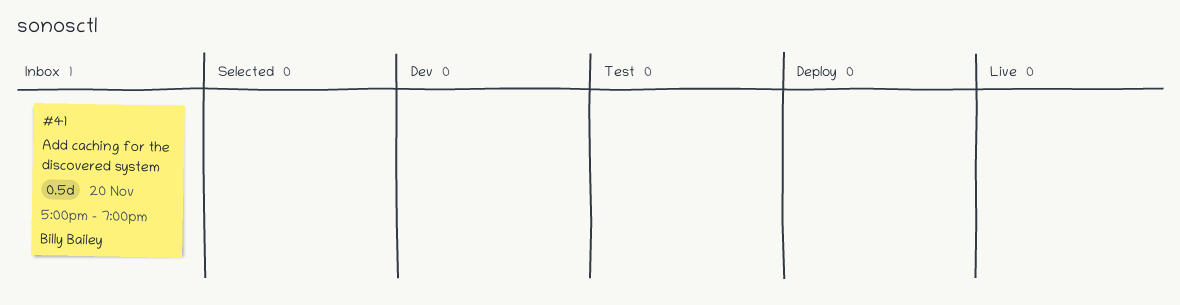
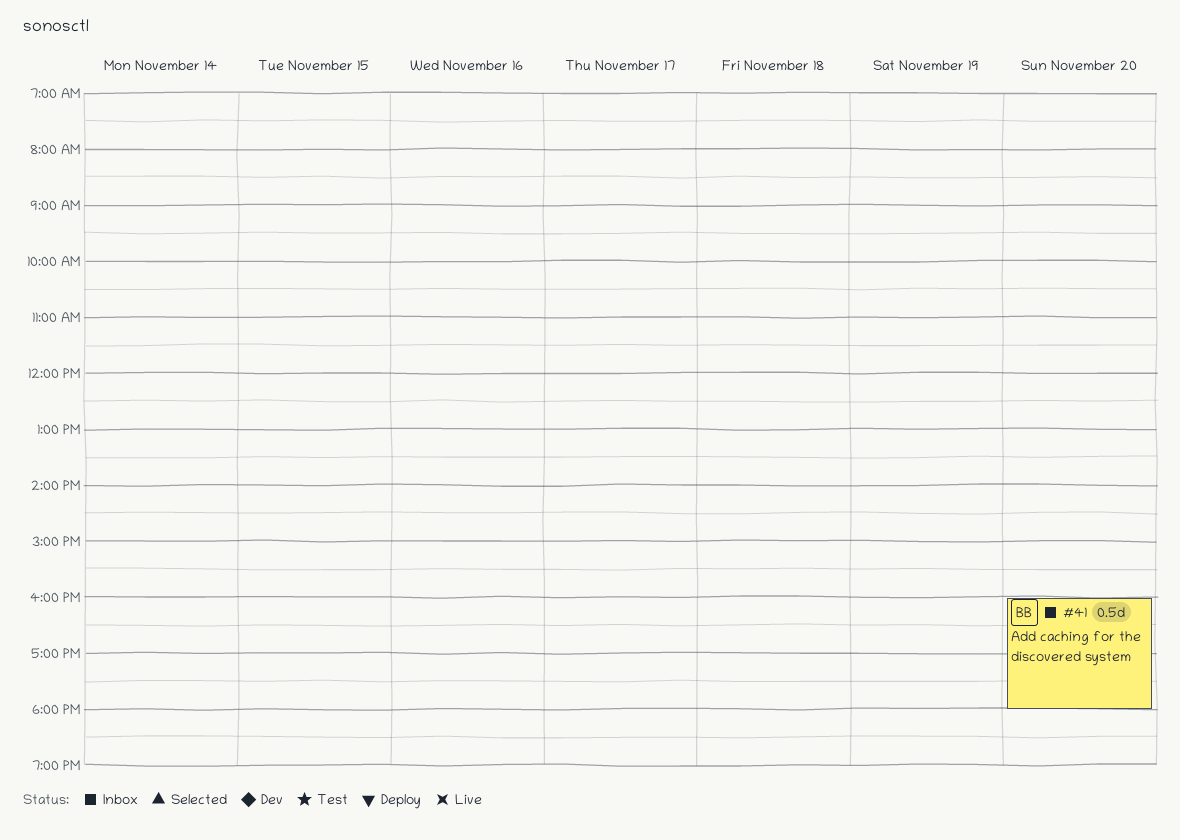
#41, begins: 17:00 -> 16:00
#41, ends: 19:00 -> 18:00

